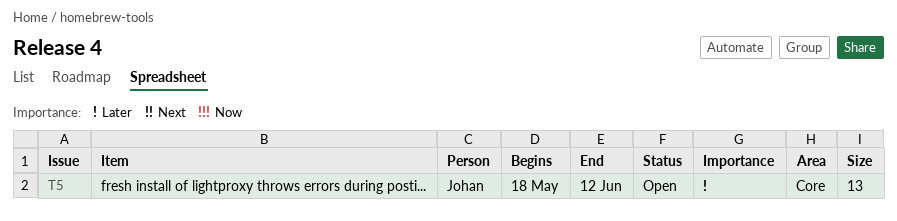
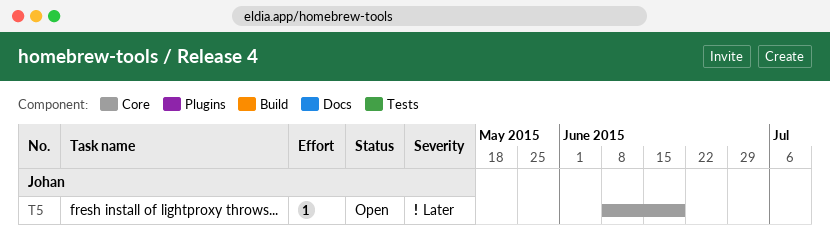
T5, estimate: 13 -> 1
T5, start: May 18 -> Jun 8
T5, due: Jun 12 -> Jun 19

